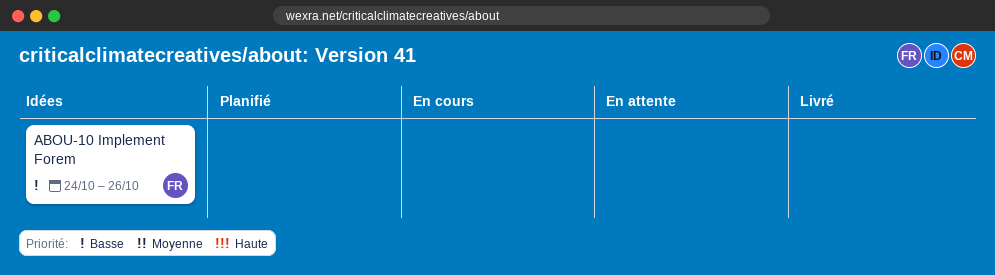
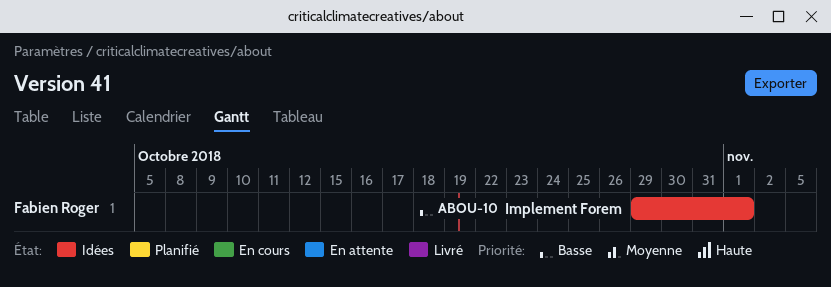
ABOU-10, start: Oct 24 -> Oct 29
ABOU-10, due: Oct 26 -> Nov 1

